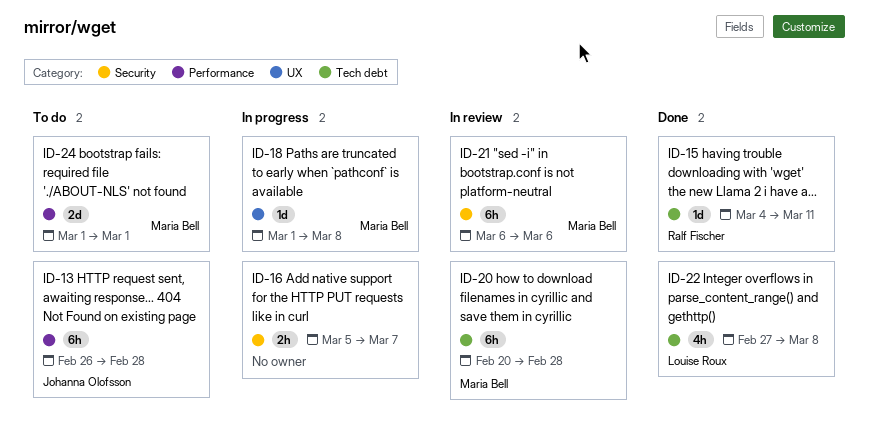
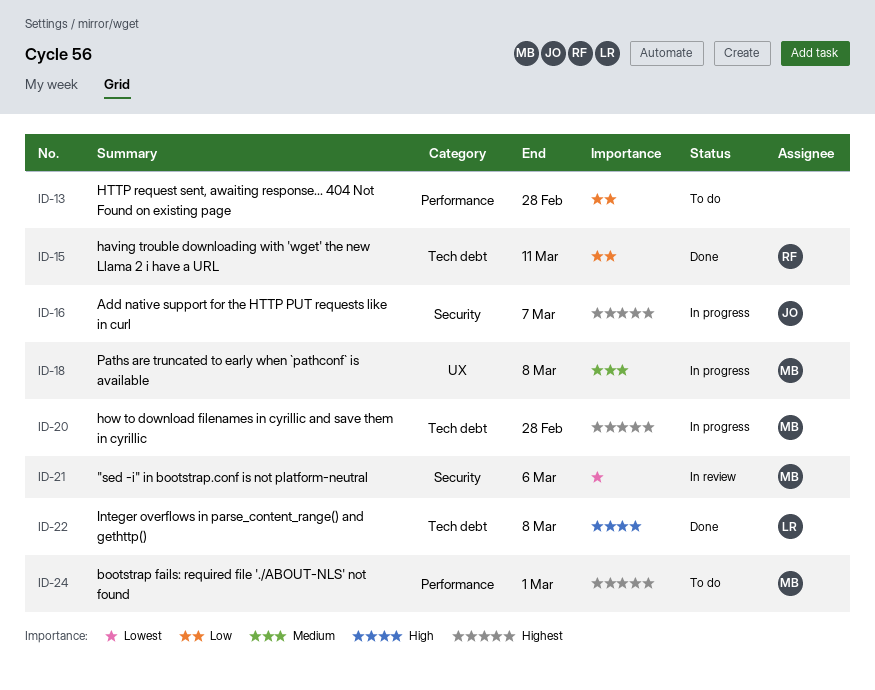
ID-13, owner: Johanna Olofsson -> none
ID-16, owner: none -> Johanna Olofsson
ID-20, status: In review -> In progress

